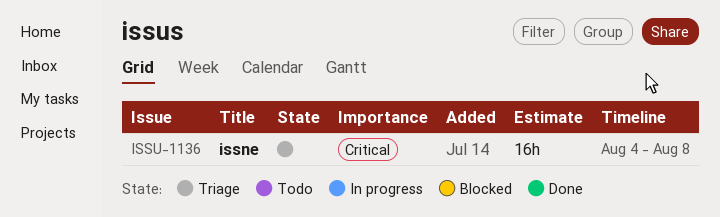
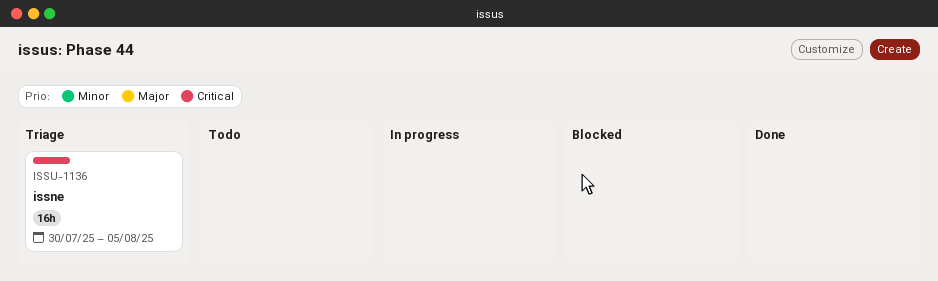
ISSU-1136, start: Aug 4 -> Jul 30
ISSU-1136, due: Aug 8 -> Aug 5

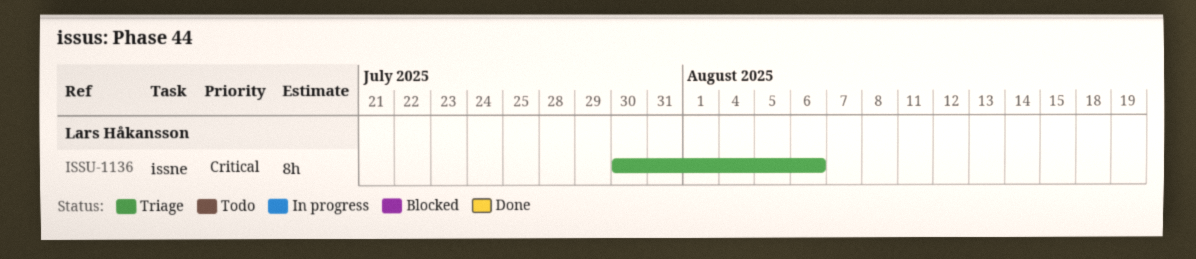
ISSU-1136, estimate: 16h -> 8h
ISSU-1136, due: Aug 5 -> Aug 6

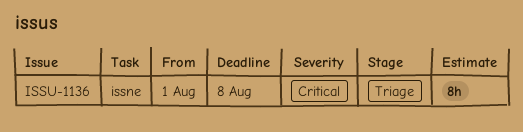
ISSU-1136, start: Jul 30 -> Aug 1
ISSU-1136, due: Aug 6 -> Aug 8

